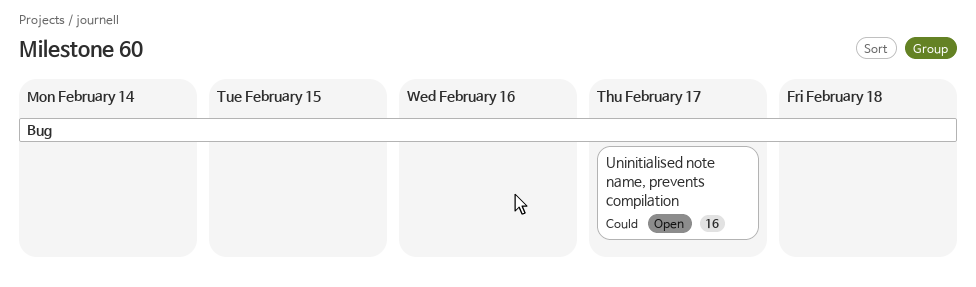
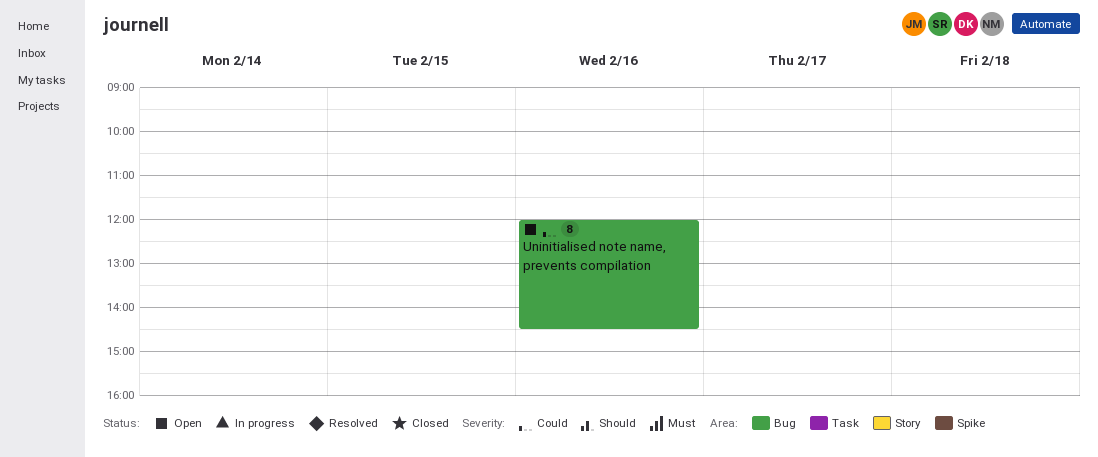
Uninitialised note name, prevents compilation, estimate: 16 -> 8
Uninitialised note name, prevents compilation, day: Feb 17 -> Feb 16

